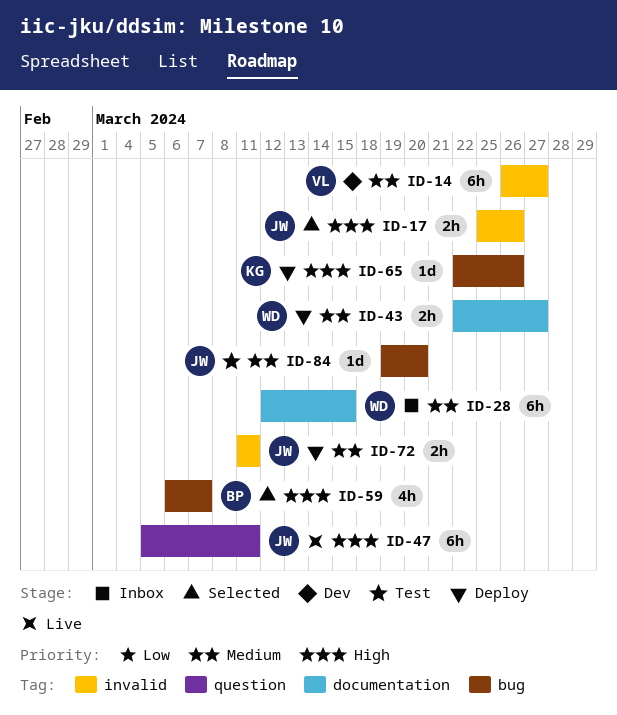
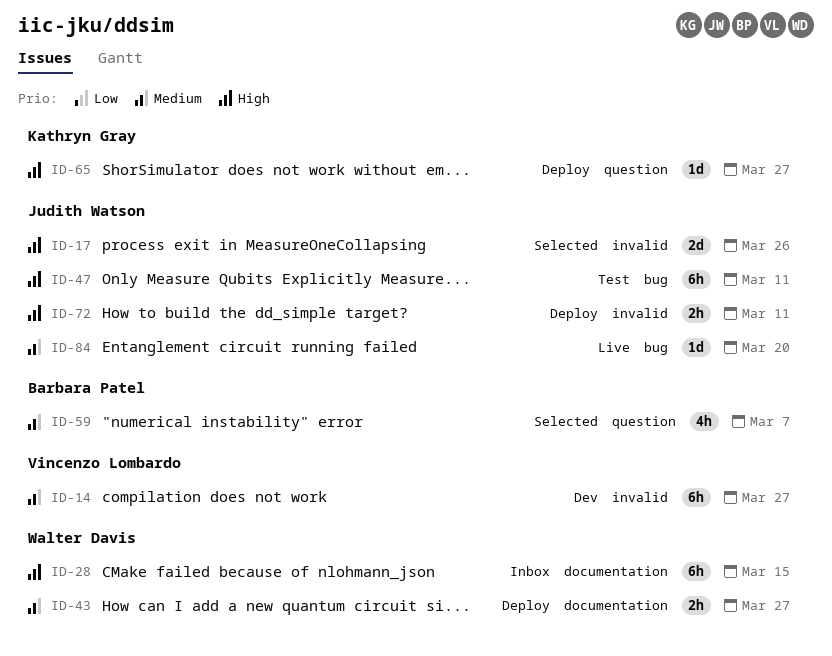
ID-17, estimate: 2h -> 2d
ID-28, priority: Medium -> High
ID-47, status: Live -> Test
ID-47, label: question -> bug
ID-59, priority: High -> Medium
ID-59, label: bug -> question
ID-65, label: bug -> question
ID-65, due: Mar 26 -> Mar 27
ID-72, priority: Medium -> High
ID-84, status: Test -> Live

